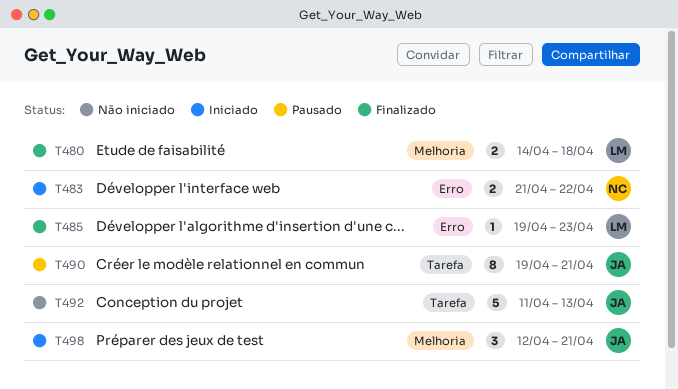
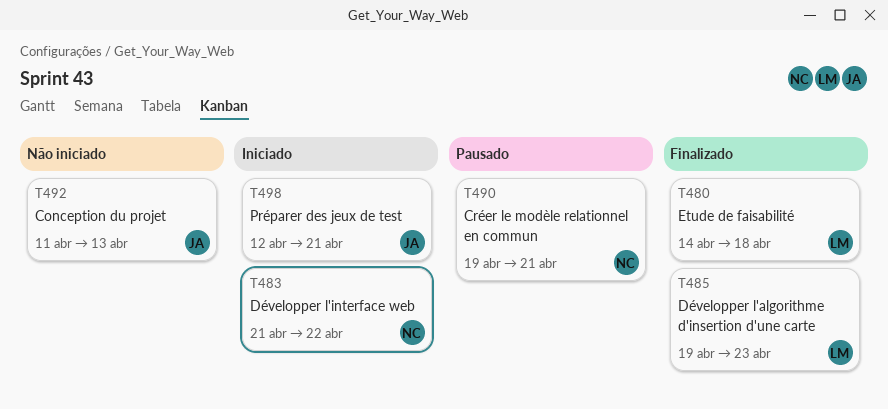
T490, owner: JA -> NC

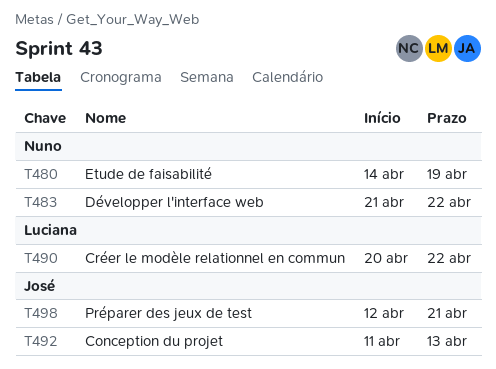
T480, owner: Luciana -> Nuno
T480, due: Apr 18 -> Apr 19
T485: present -> none
T490, owner: Nuno -> Luciana
T490, start: Apr 19 -> Apr 20
T490, due: Apr 21 -> Apr 22

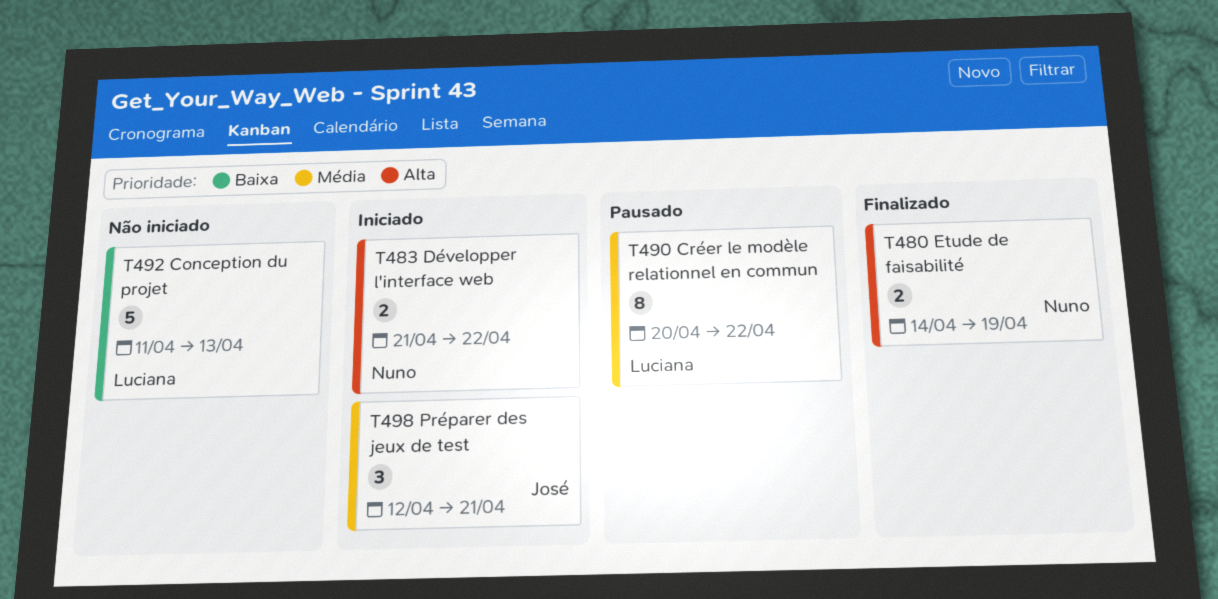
T492, owner: José -> Luciana

